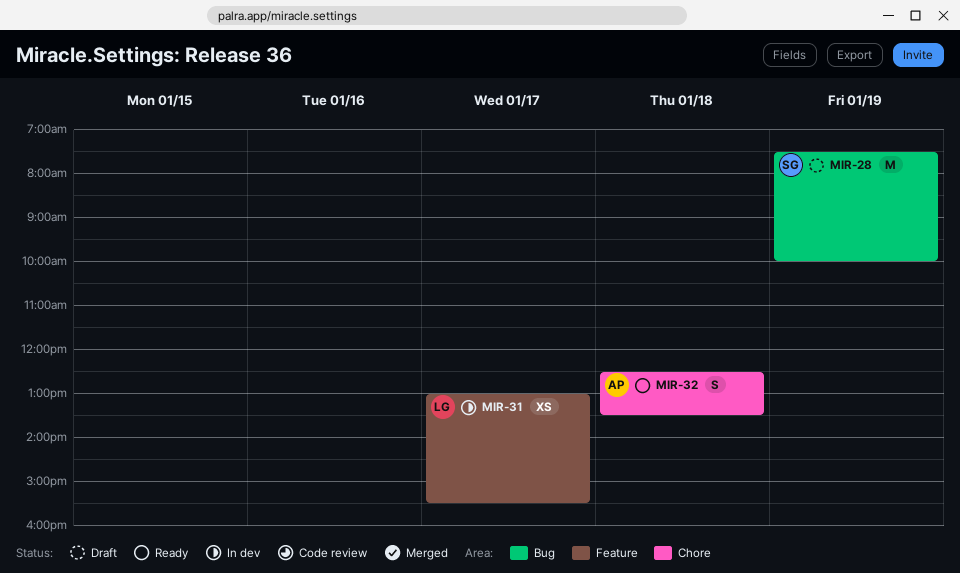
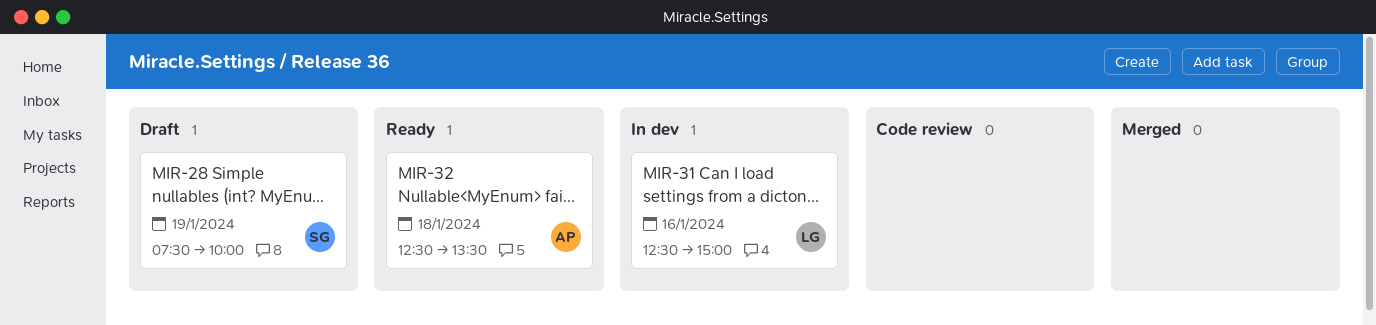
MIR-31, day: Jan 17 -> Jan 16
MIR-31, begins: 13:00 -> 12:30
MIR-31, ends: 15:30 -> 15:00

